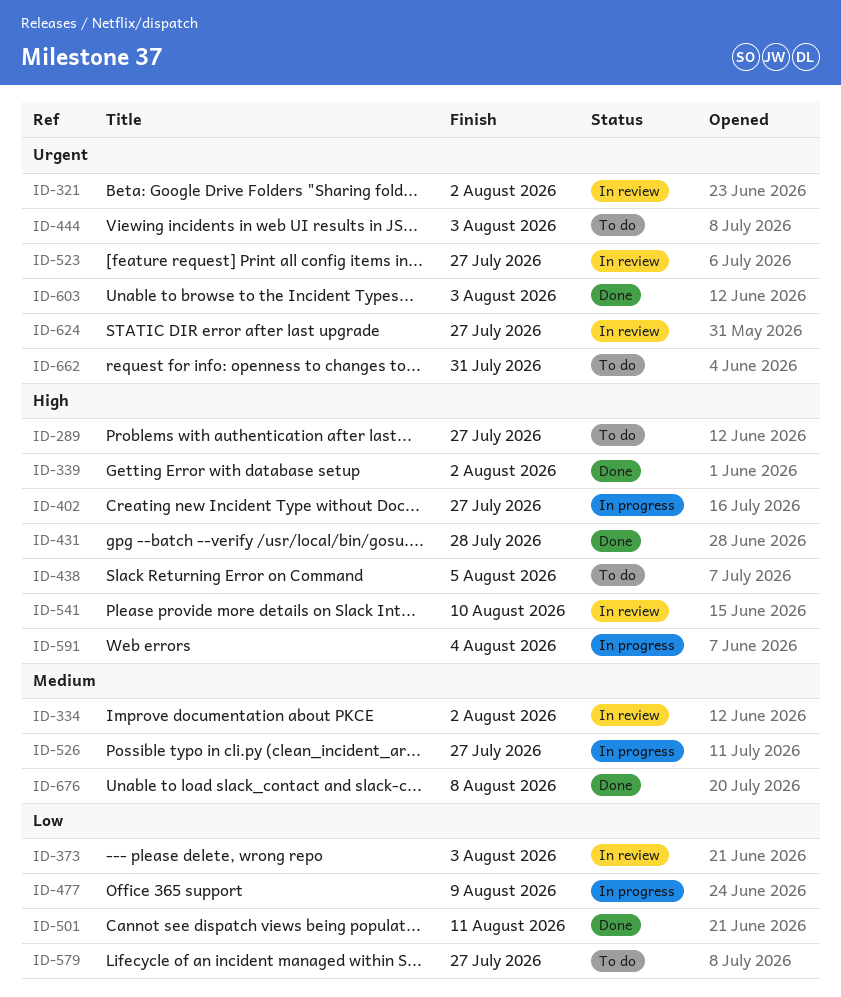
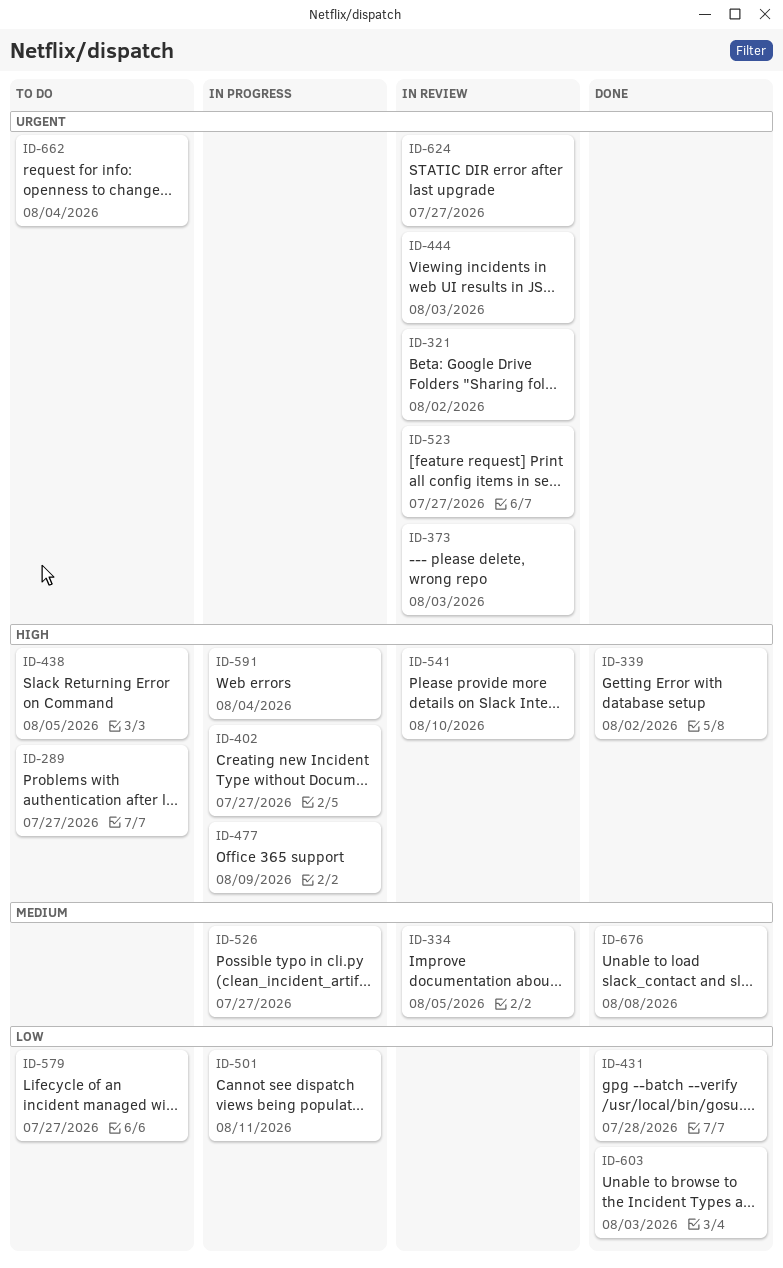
ID-334, due: Aug 2 -> Aug 5
ID-373, priority: Low -> Urgent
ID-431, priority: High -> Low
ID-444, status: To do -> In review
ID-477, priority: Low -> High
ID-501, status: Done -> In progress
ID-603, priority: Urgent -> Low
ID-662, due: Jul 31 -> Aug 4

